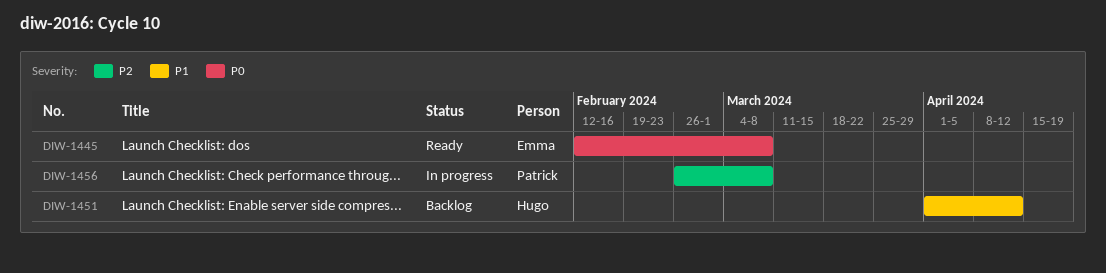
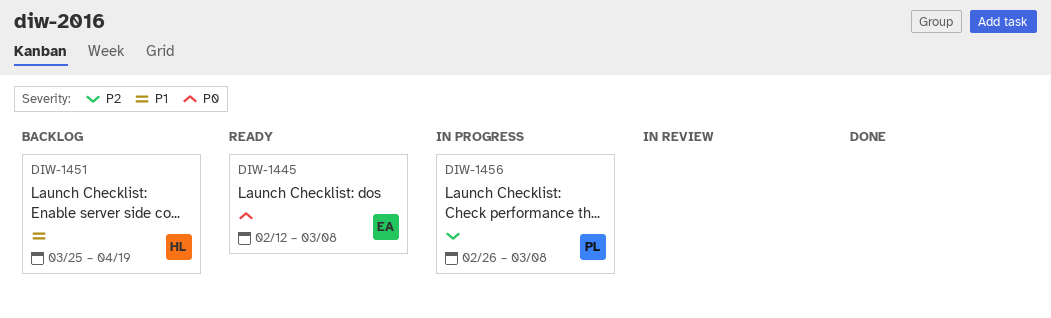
DIW-1451, start: Apr 1 -> Mar 25
DIW-1451, due: Apr 12 -> Apr 19

